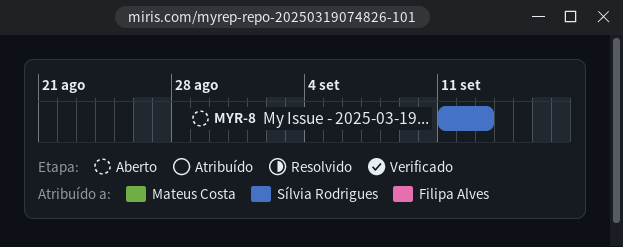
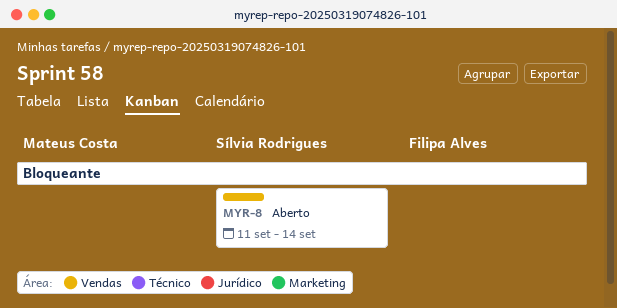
MYR-8, due: Sep 13 -> Sep 14

